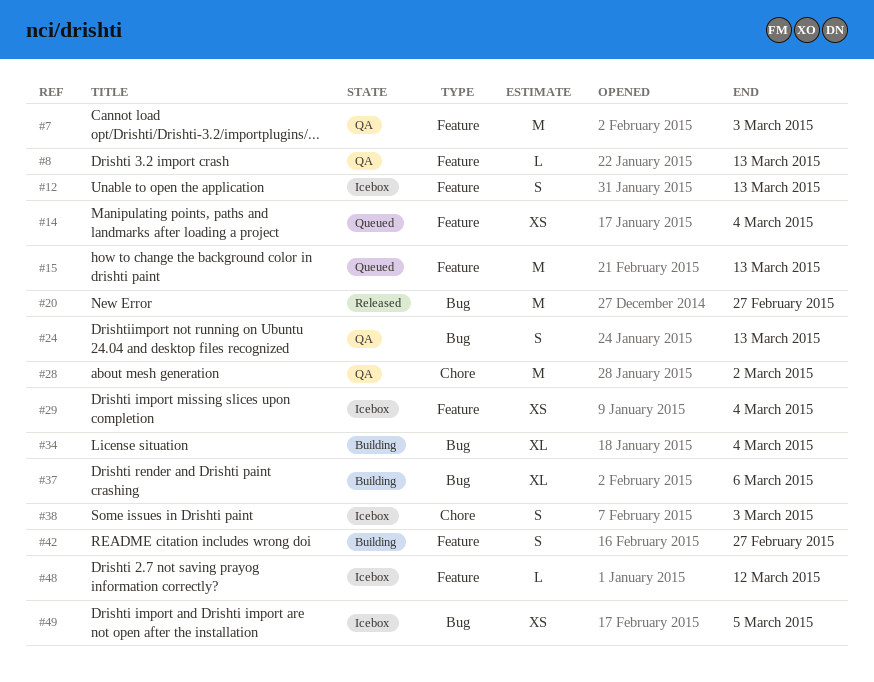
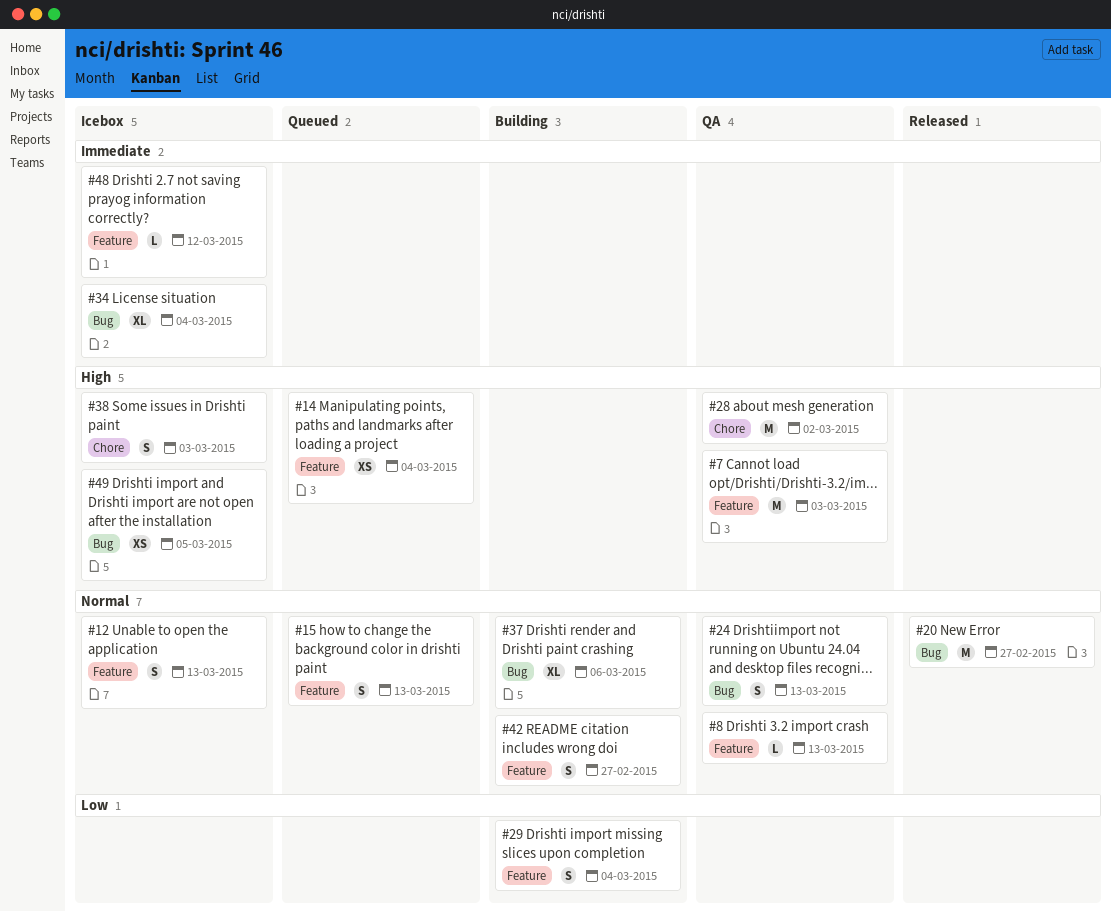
#15, estimate: M -> S
#29, status: Icebox -> Building
#29, estimate: XS -> S
#34, status: Building -> Icebox

